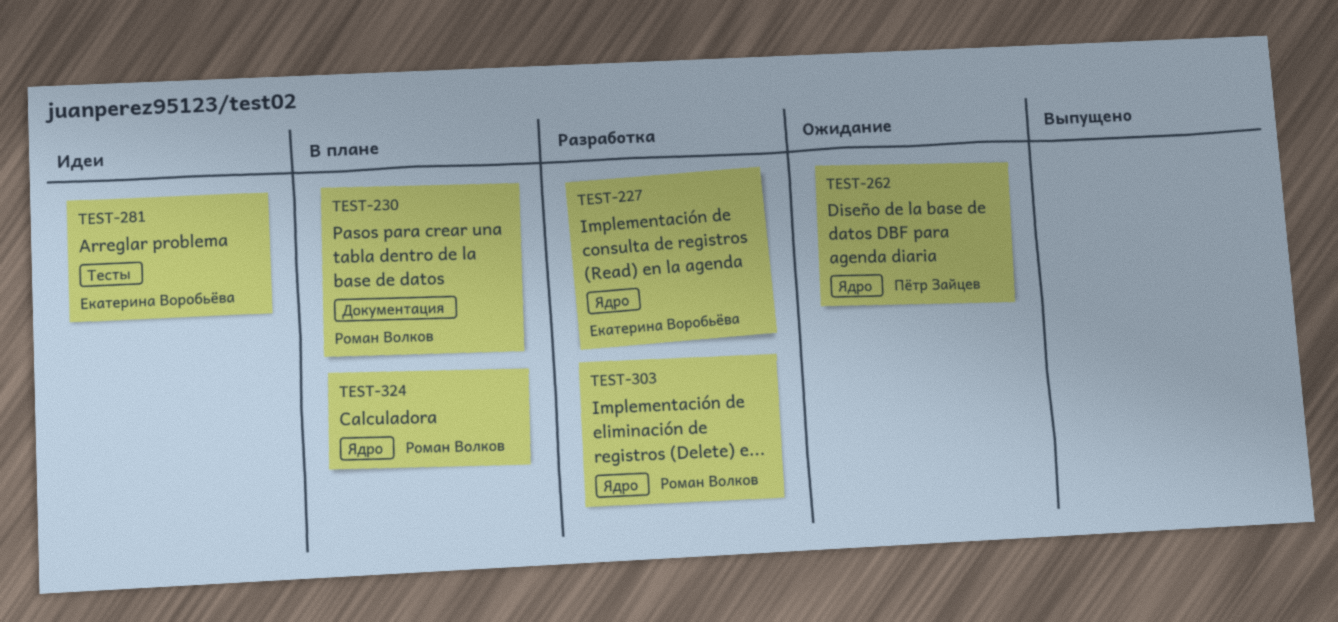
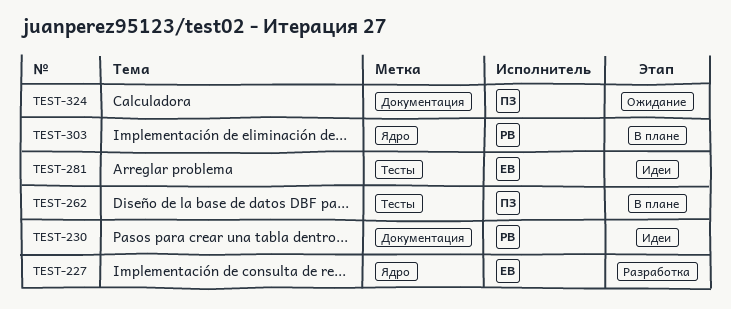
TEST-230, status: В плане -> Идеи
TEST-262, status: Ожидание -> В плане
TEST-262, label: Ядро -> Тесты
TEST-303, status: Разработка -> В плане
TEST-324, status: В плане -> Ожидание
TEST-324, owner: Роман Волков -> Пётр Зайцев
TEST-324, label: Ядро -> Документация

